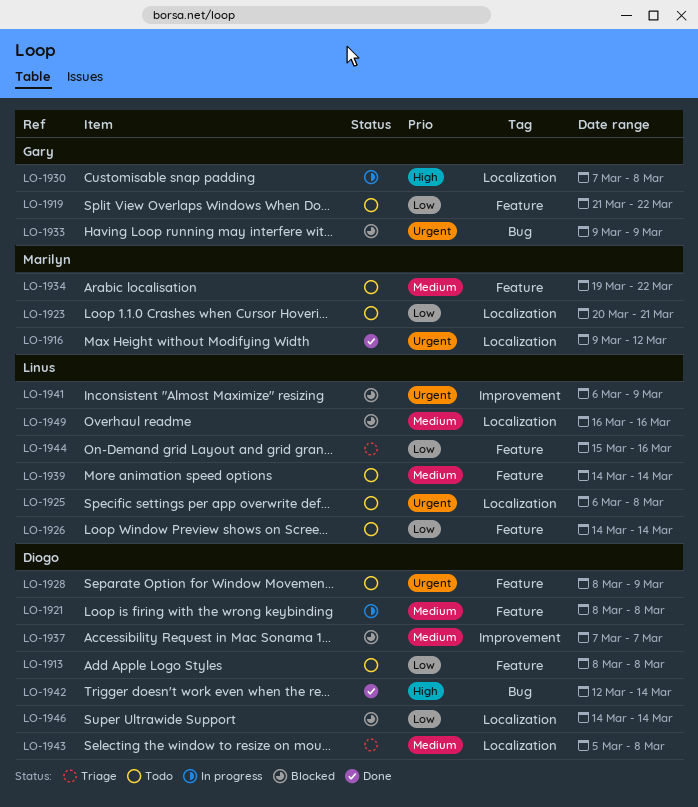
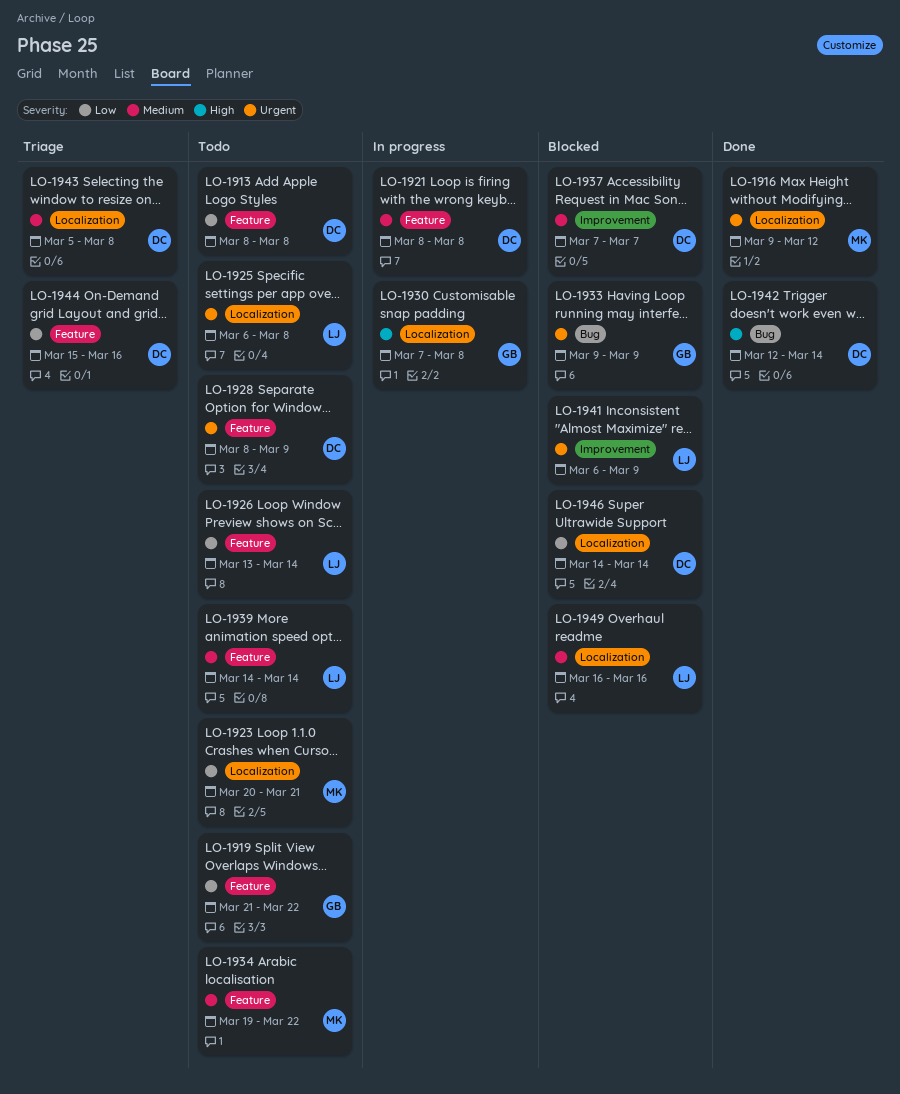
LO-1926, start: Mar 14 -> Mar 13
LO-1944, owner: Linus -> Diogo

